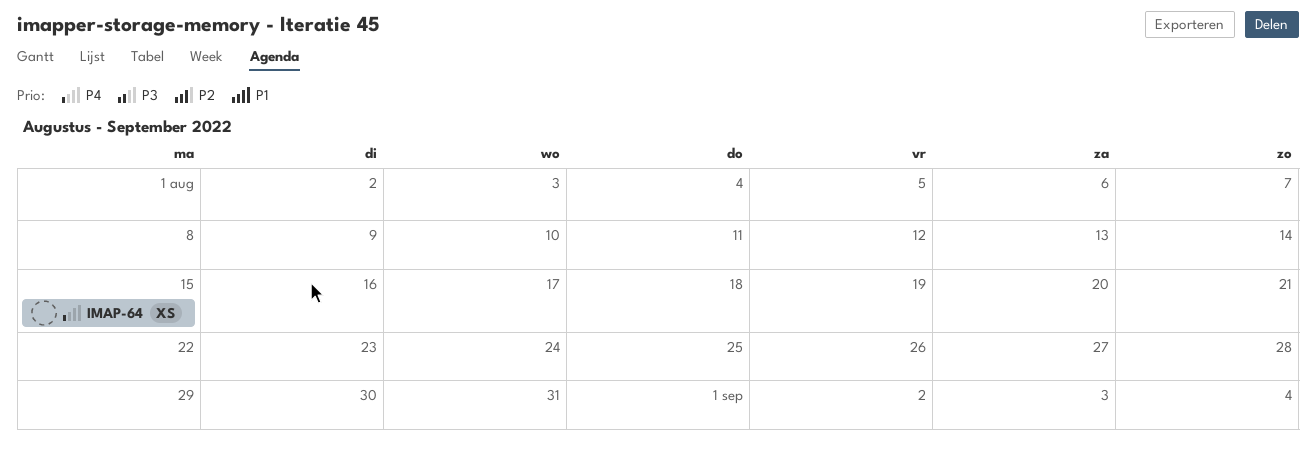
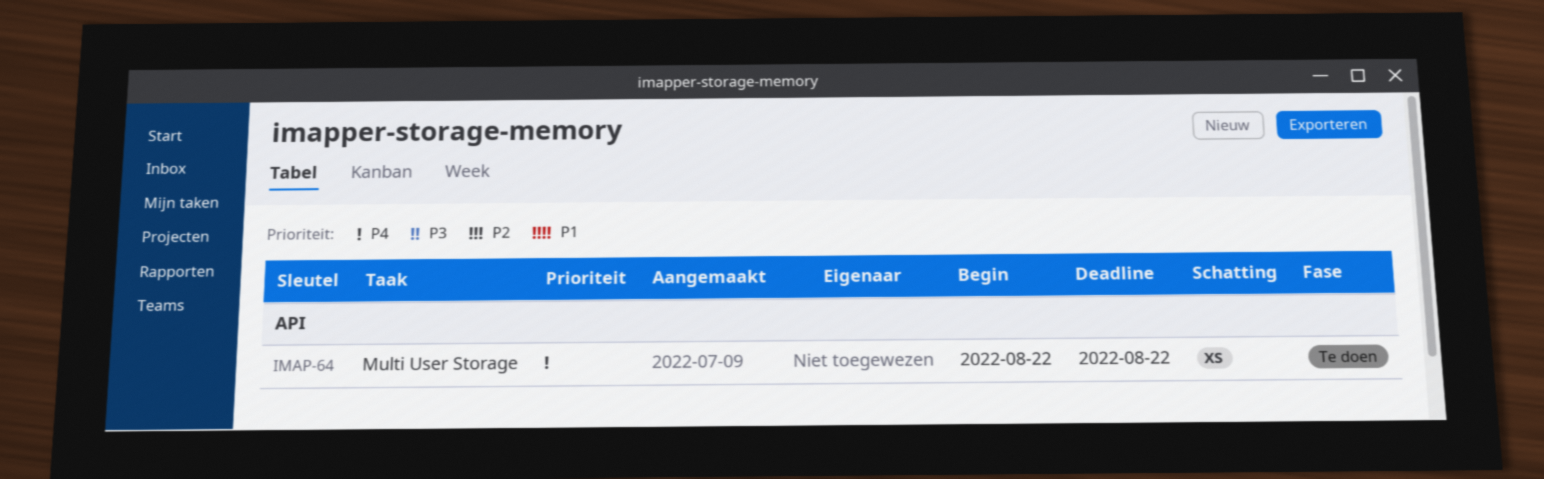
IMAP-64, start: Aug 15 -> Aug 22
IMAP-64, due: Aug 15 -> Aug 22

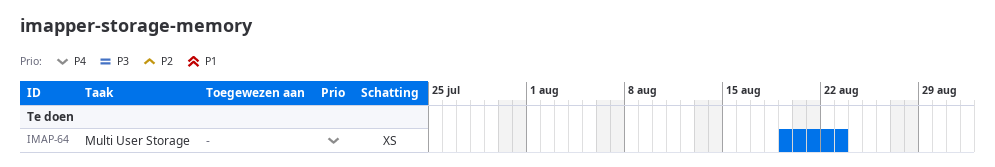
IMAP-64, start: Aug 22 -> Aug 19
IMAP-64, due: Aug 22 -> Aug 23

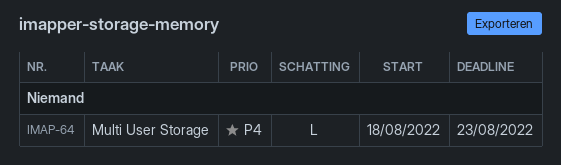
IMAP-64, estimate: XS -> L
IMAP-64, start: Aug 19 -> Aug 18

